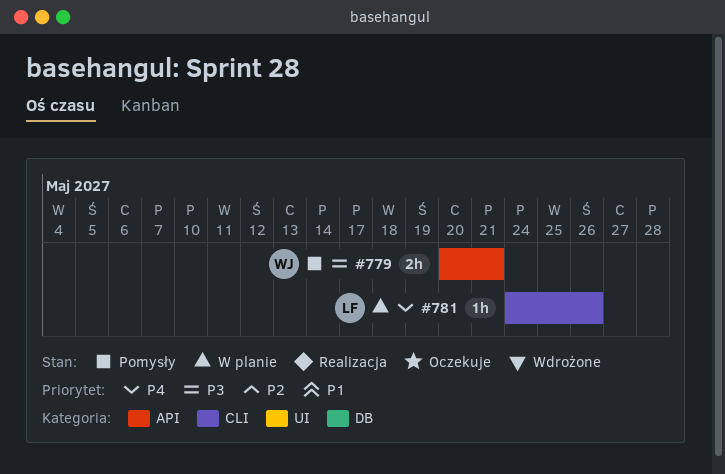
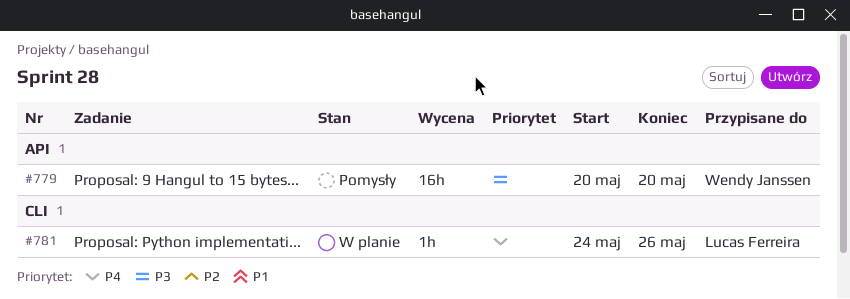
#779, estimate: 2h -> 16h
#779, due: May 21 -> May 20

